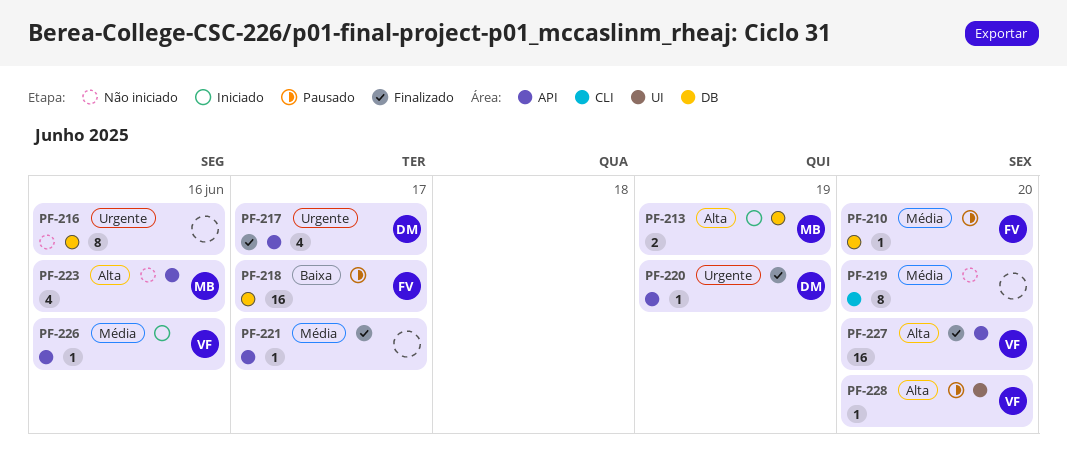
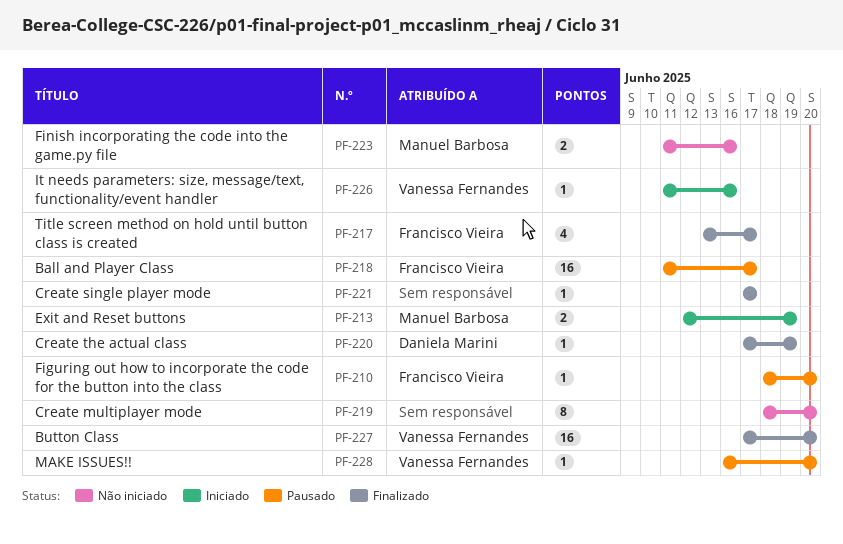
PF-216: present -> none
PF-217, owner: Daniela Marini -> Francisco Vieira
PF-223, estimate: 4 -> 2

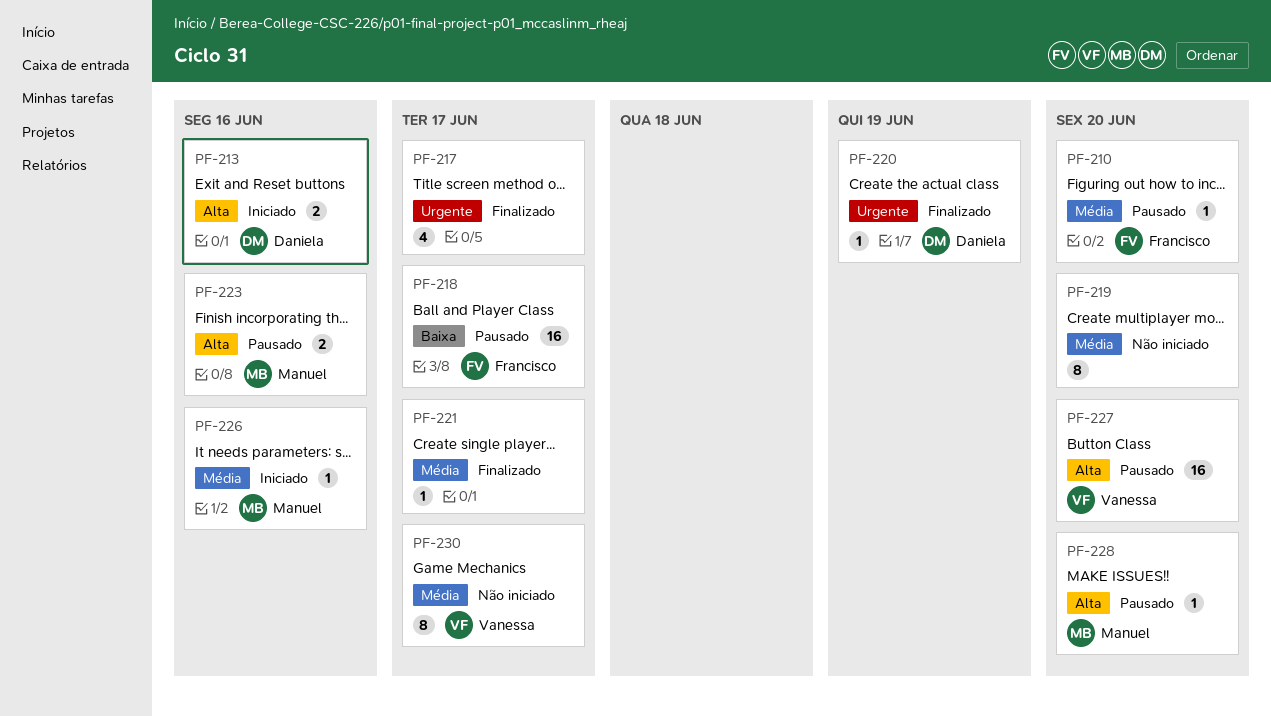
PF-213, owner: Manuel Barbosa -> Daniela Marini
PF-213, due: Jun 19 -> Jun 16
PF-217, owner: Francisco Vieira -> none
PF-223, status: Não iniciado -> Pausado
PF-226, owner: Vanessa Fernandes -> Manuel Barbosa
PF-227, status: Finalizado -> Pausado
PF-228, owner: Vanessa Fernandes -> Manuel Barbosa
PF-230: none -> present

